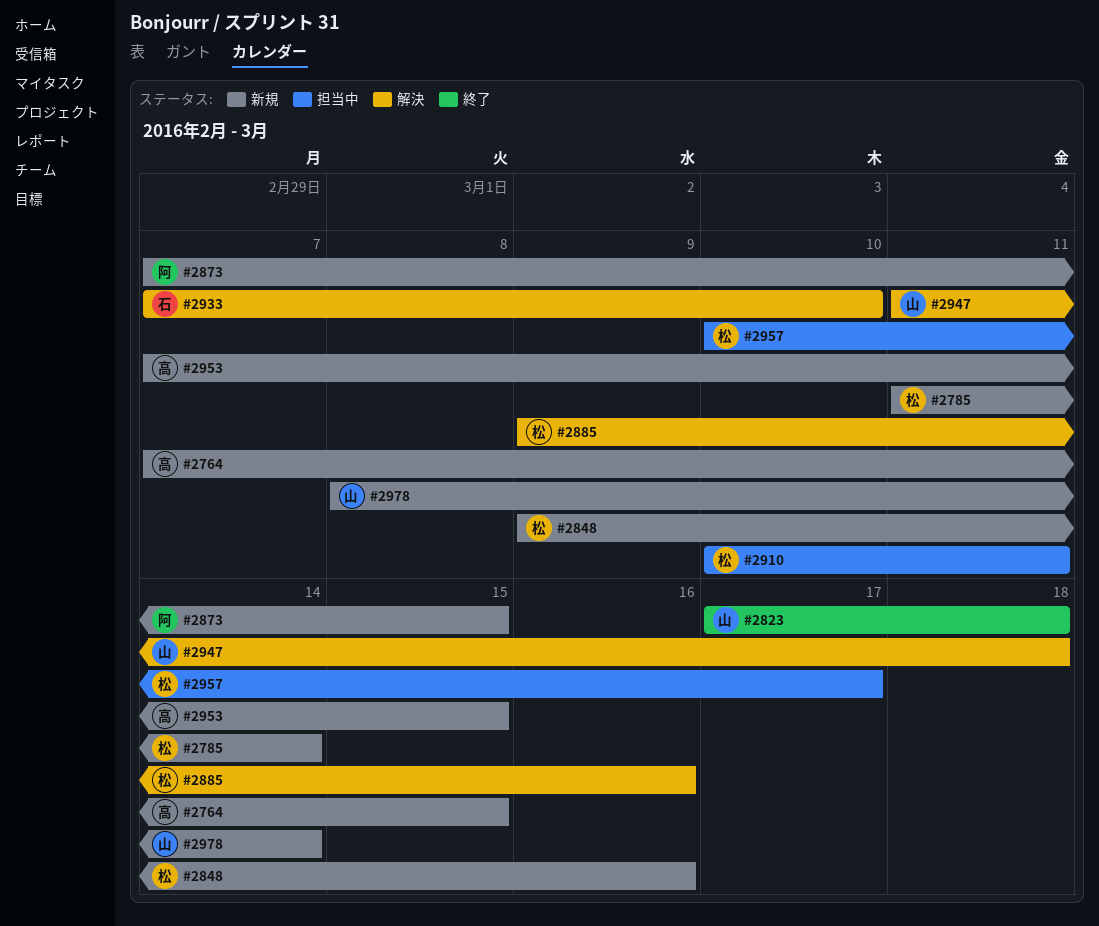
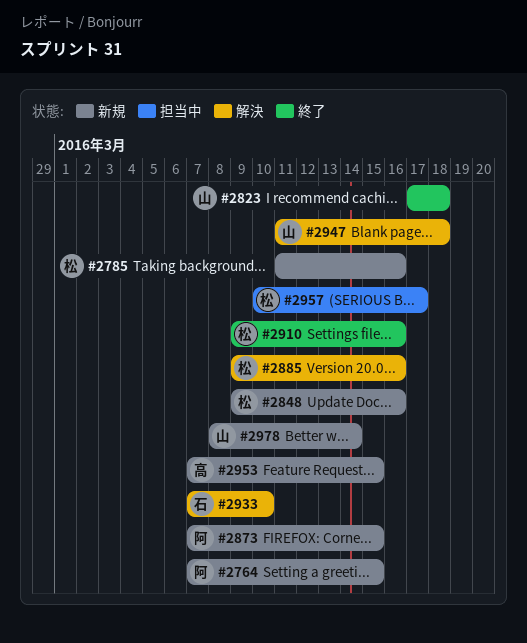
#2764, owner: 高 -> 阿
#2785, due: Mar 14 -> Mar 16
#2910, status: 担当中 -> 終了
#2910, start: Mar 10 -> Mar 9
#2910, due: Mar 11 -> Mar 16

